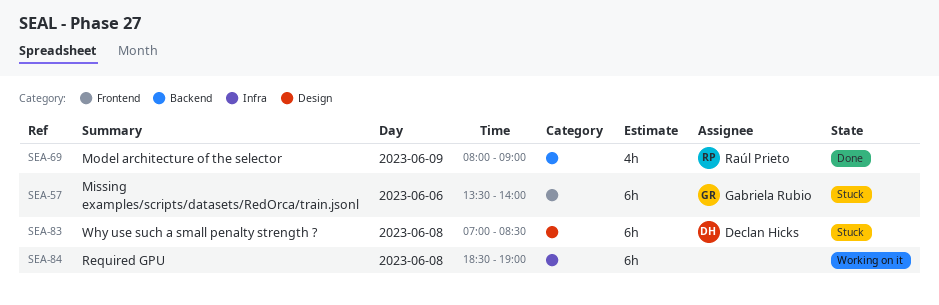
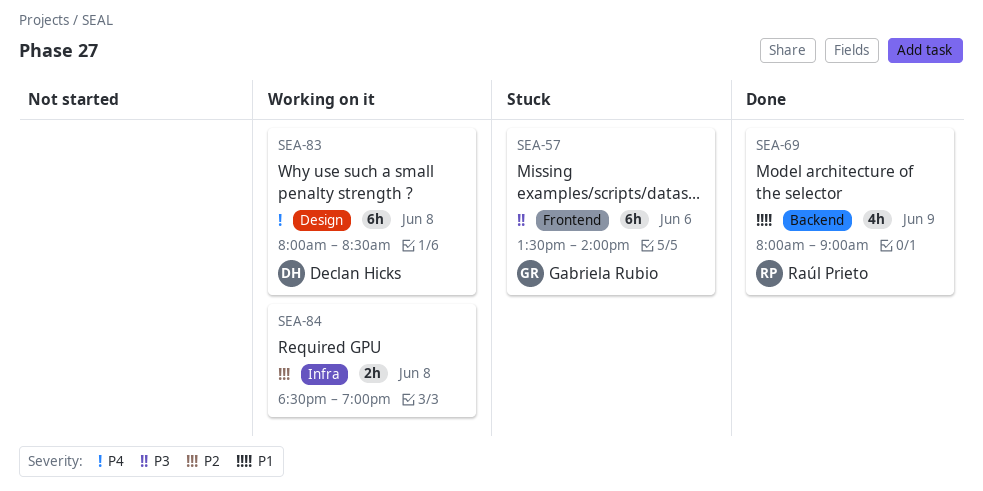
SEA-83, status: Stuck -> Working on it
SEA-83, begins: 07:00 -> 08:00
SEA-84, estimate: 6h -> 2h

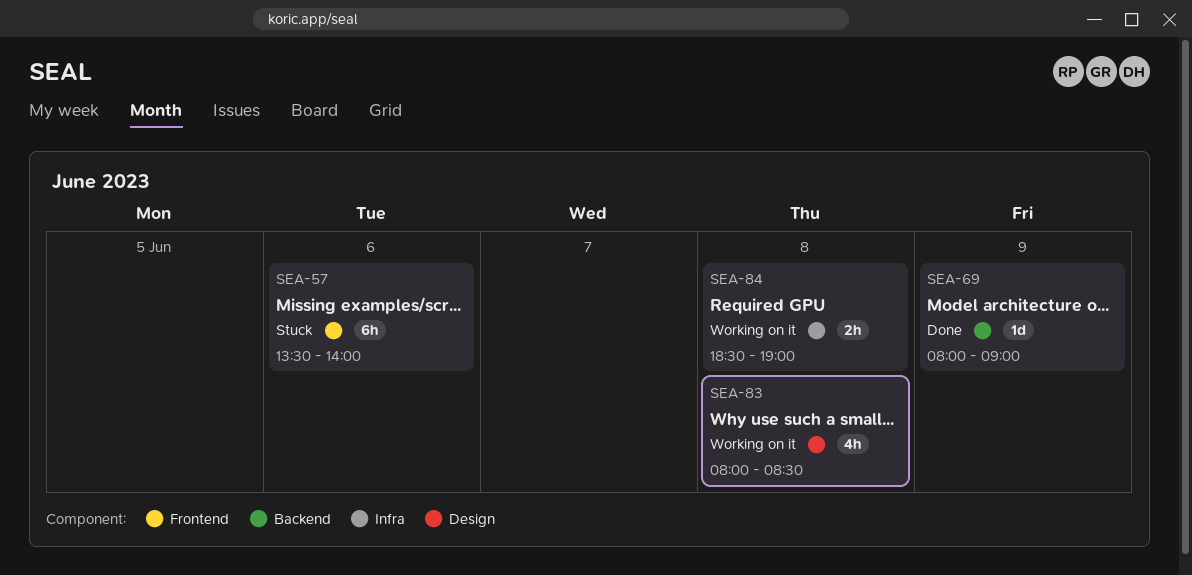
SEA-69, estimate: 4h -> 1d
SEA-83, estimate: 6h -> 4h

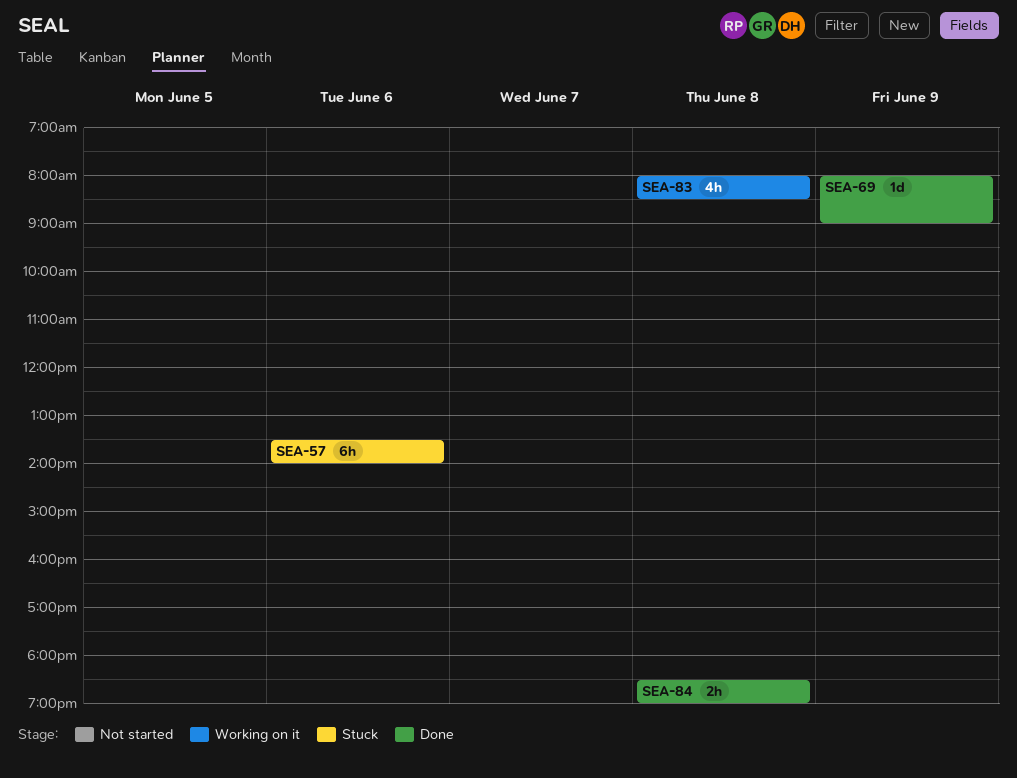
SEA-84, status: Working on it -> Done

